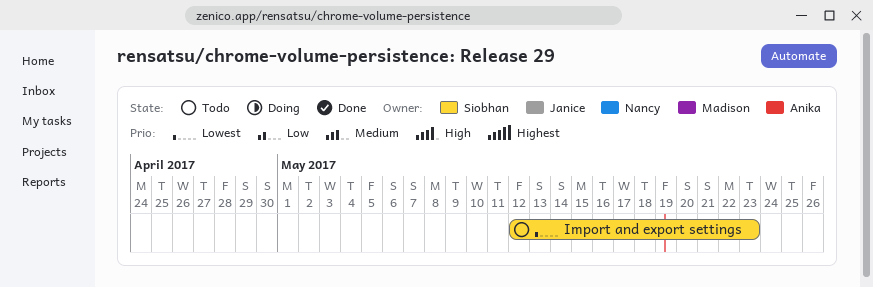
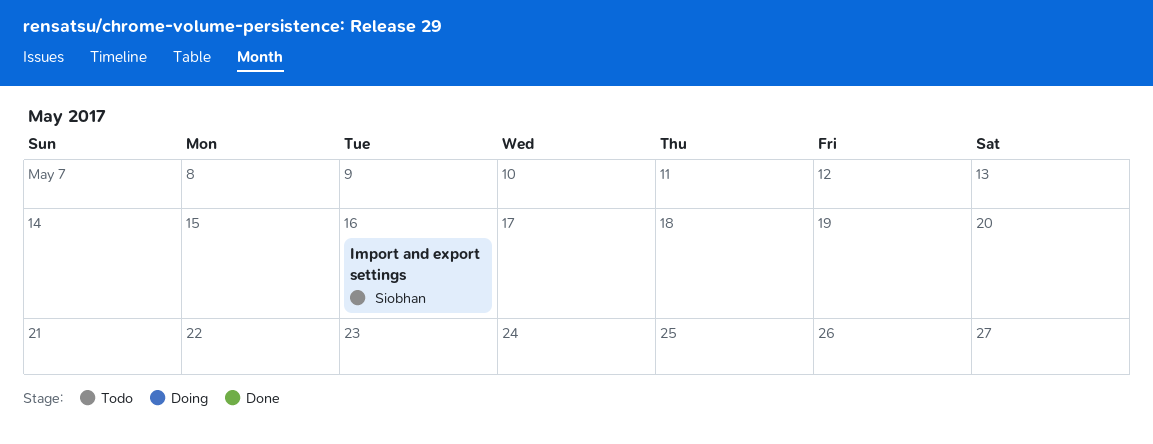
Import and export settings, due: May 23 -> May 16

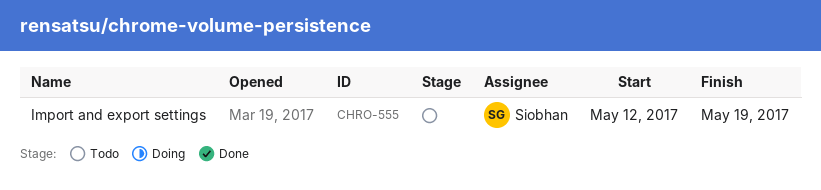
Import and export settings, due: May 16 -> May 19

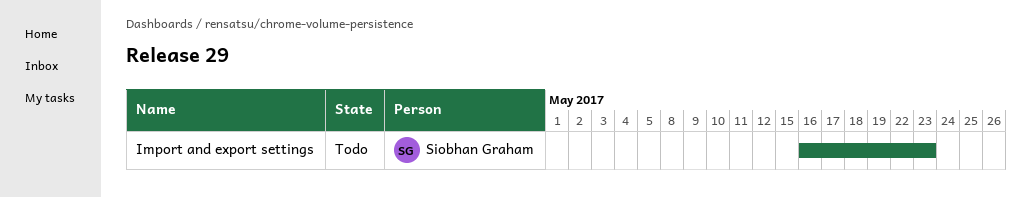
Import and export settings, start: May 12 -> May 16
Import and export settings, due: May 19 -> May 23

